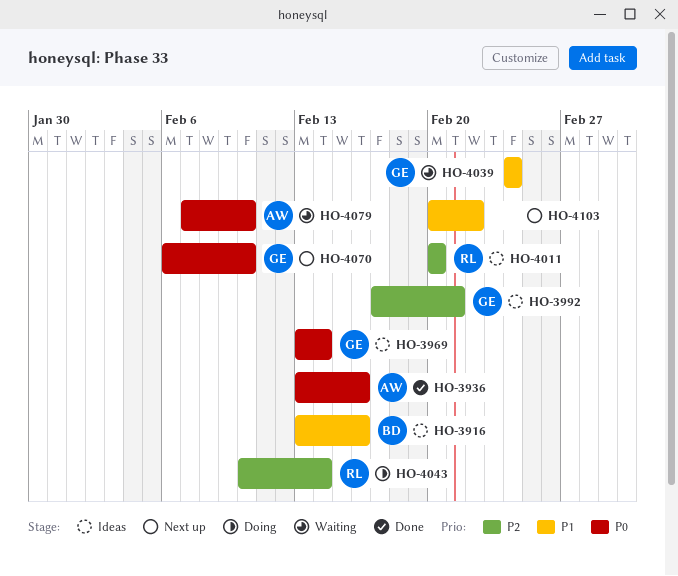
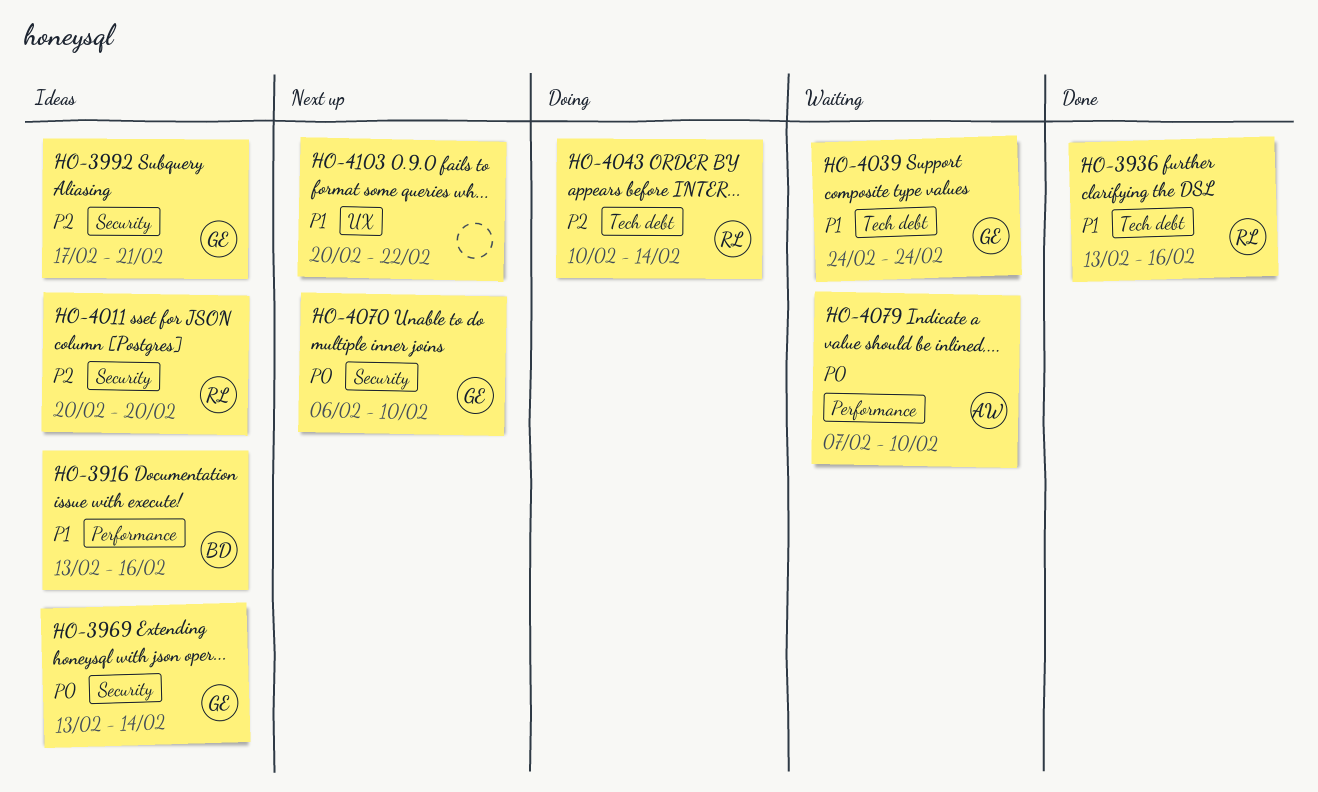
HO-3936, owner: AW -> RL
HO-3936, priority: P0 -> P1

